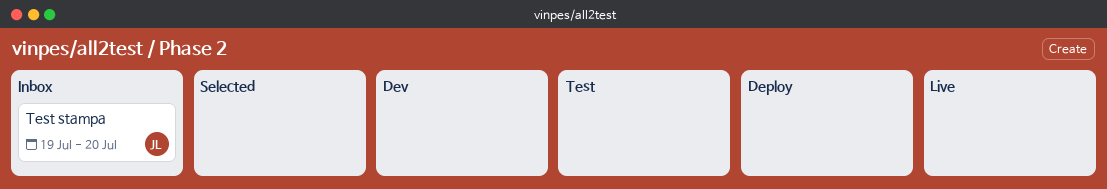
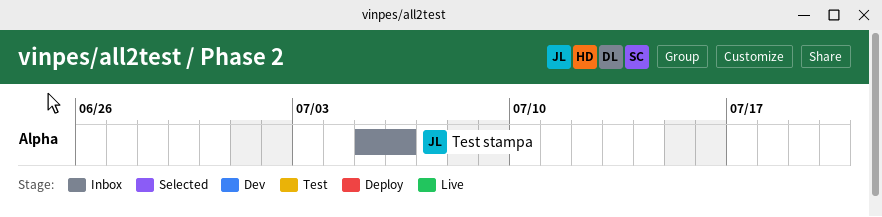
Test stampa, start: Jul 19 -> Jul 5
Test stampa, due: Jul 20 -> Jul 6

